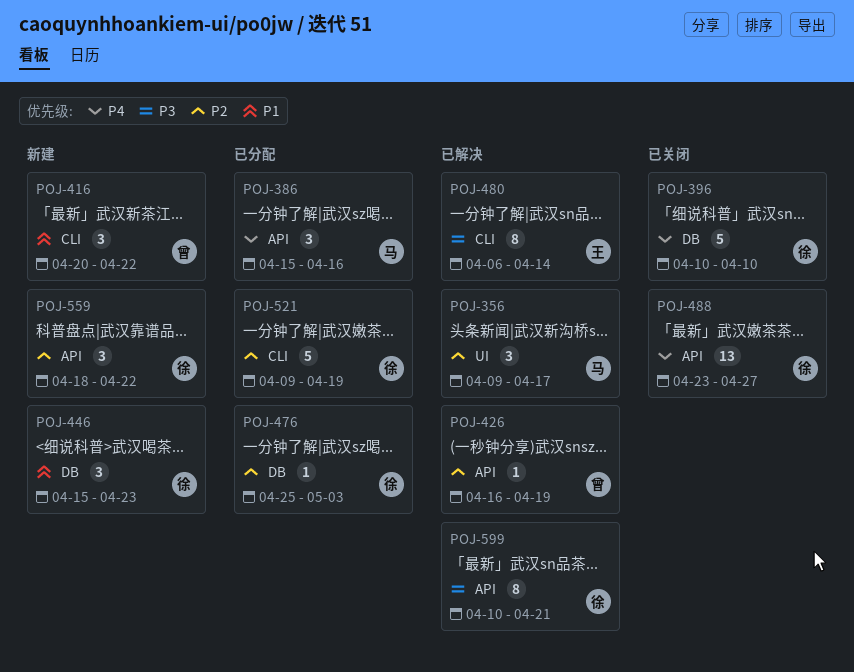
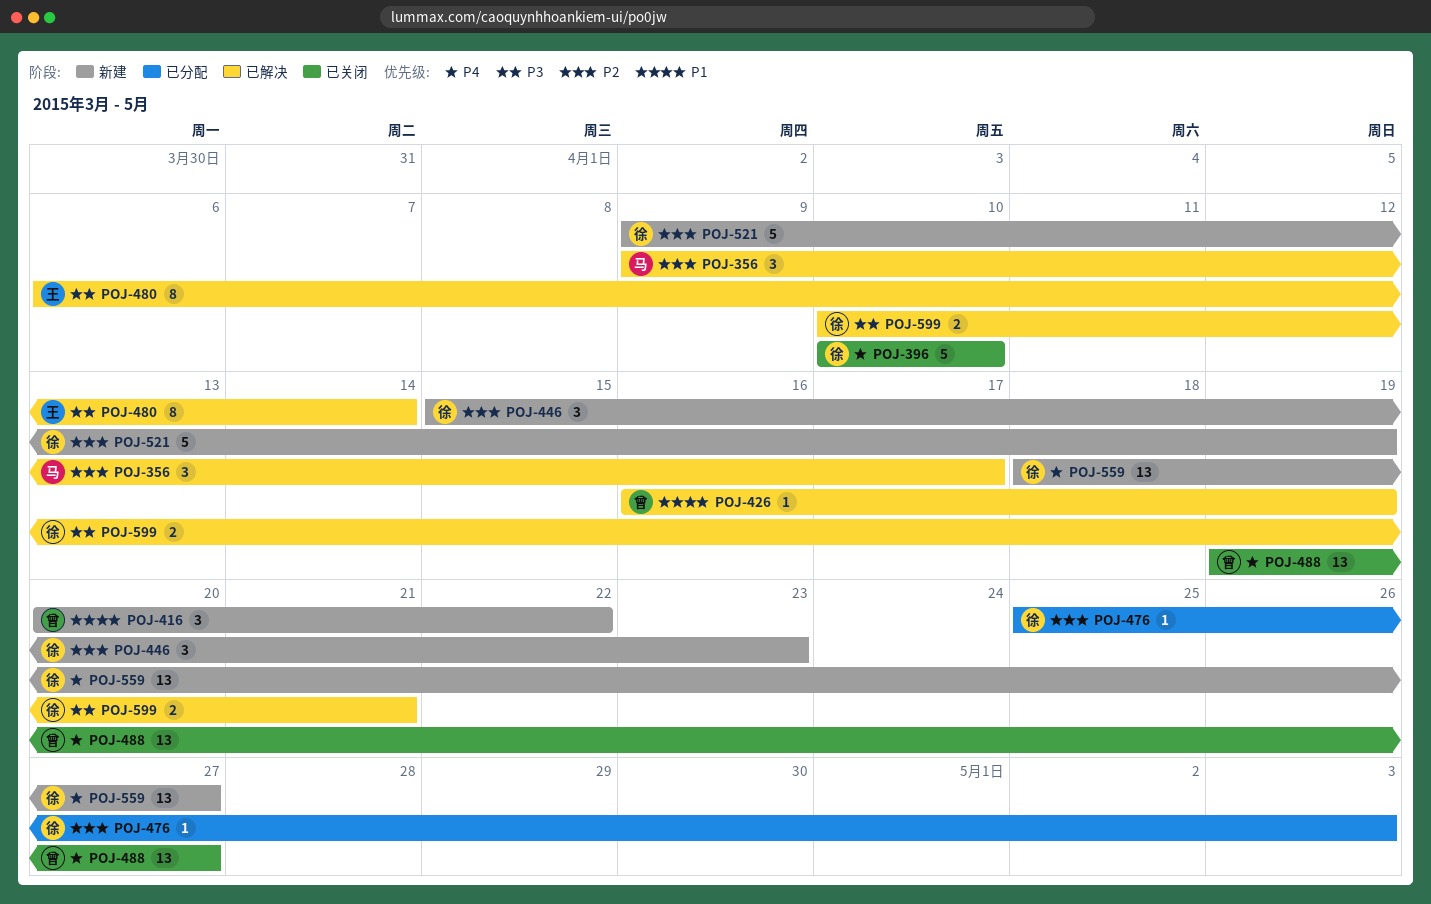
POJ-386: present -> none
POJ-426, priority: P2 -> P1
POJ-446, priority: P1 -> P2
POJ-488, owner: 徐 -> 曾
POJ-488, start: Apr 23 -> Apr 19
POJ-521, status: 已分配 -> 新建
POJ-559, priority: P2 -> P4
POJ-559, estimate: 3 -> 13
POJ-559, due: Apr 22 -> Apr 27
POJ-599, estimate: 8 -> 2

